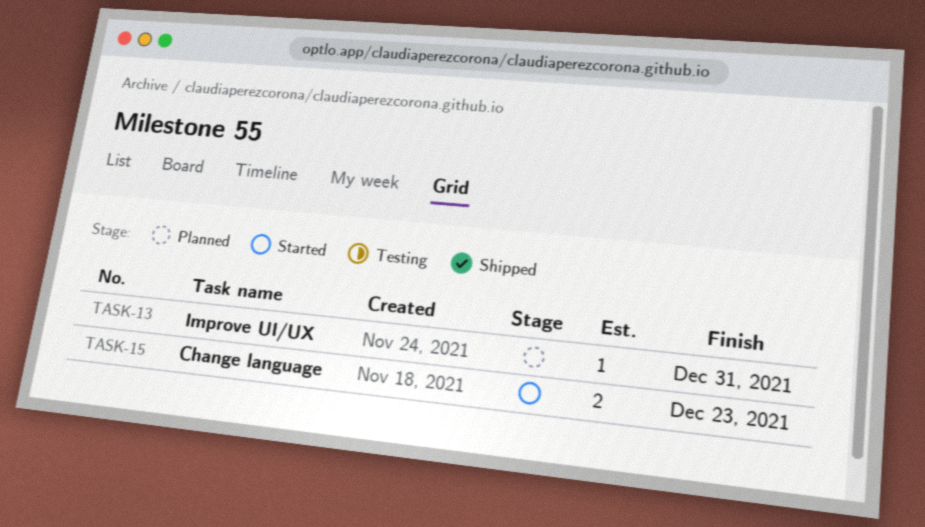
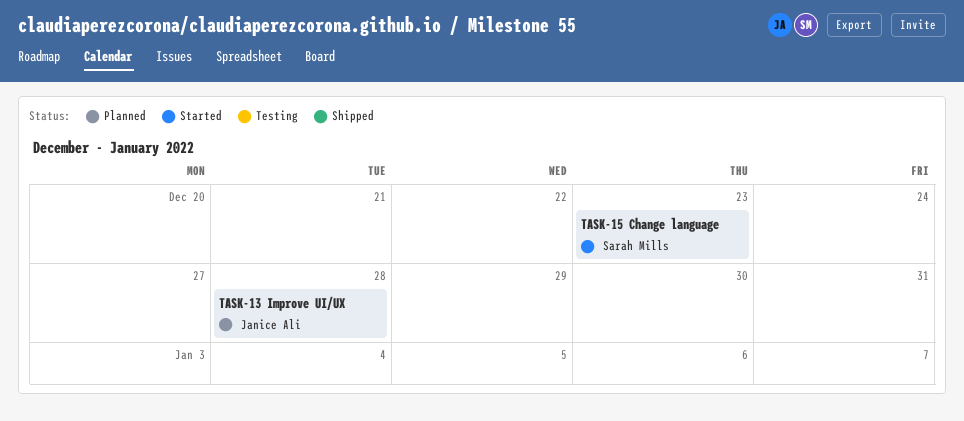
TASK-13, due: Dec 31 -> Dec 28

